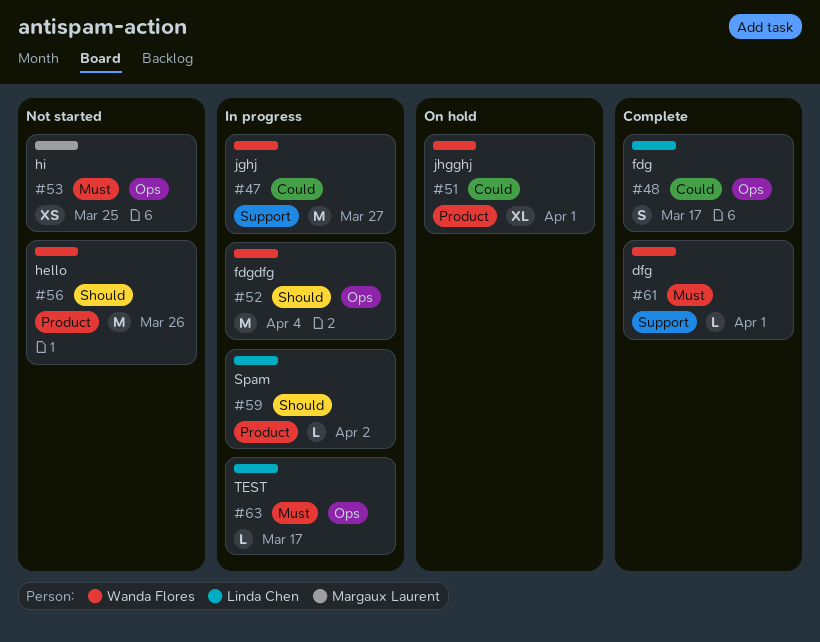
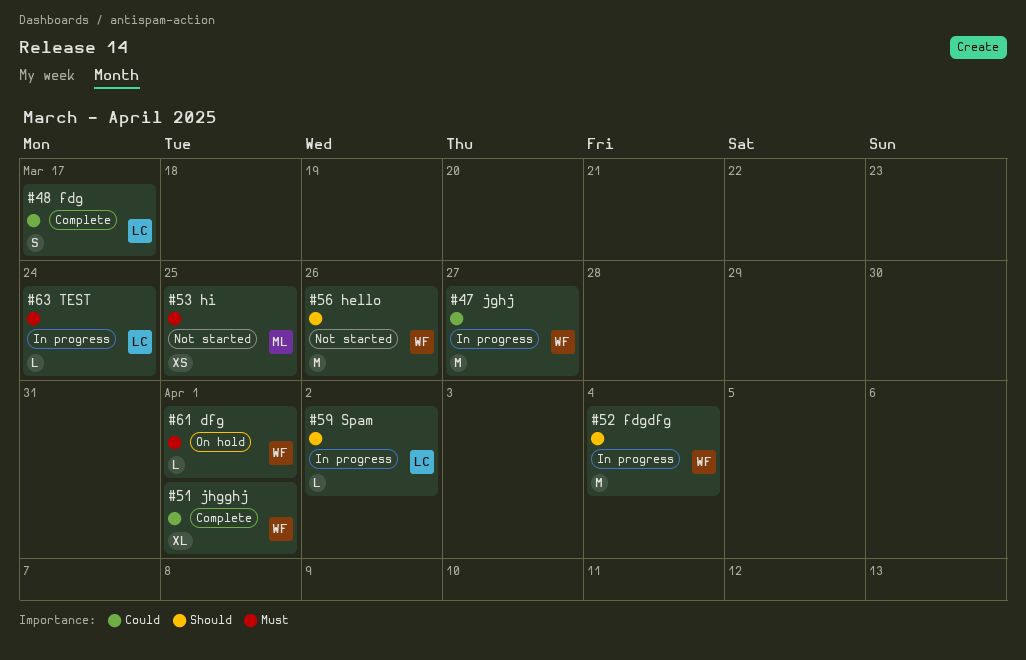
#51, status: On hold -> Complete
#61, status: Complete -> On hold
#63, due: Mar 17 -> Mar 24

